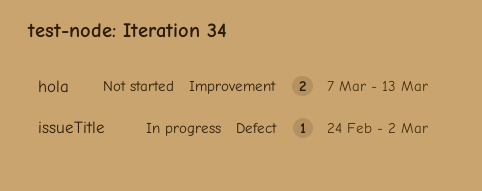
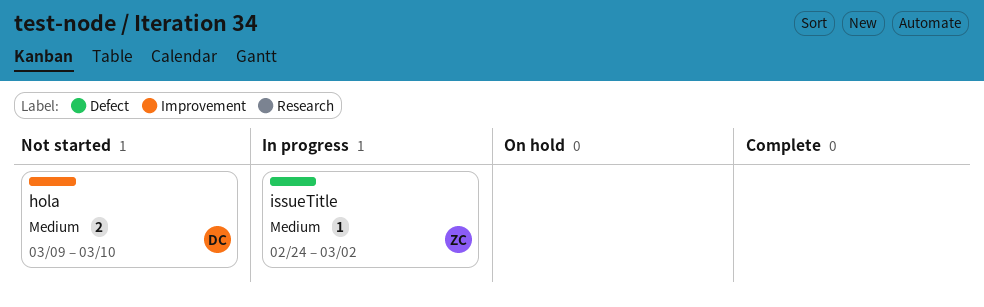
hola, start: Mar 7 -> Mar 9
hola, due: Mar 13 -> Mar 10

